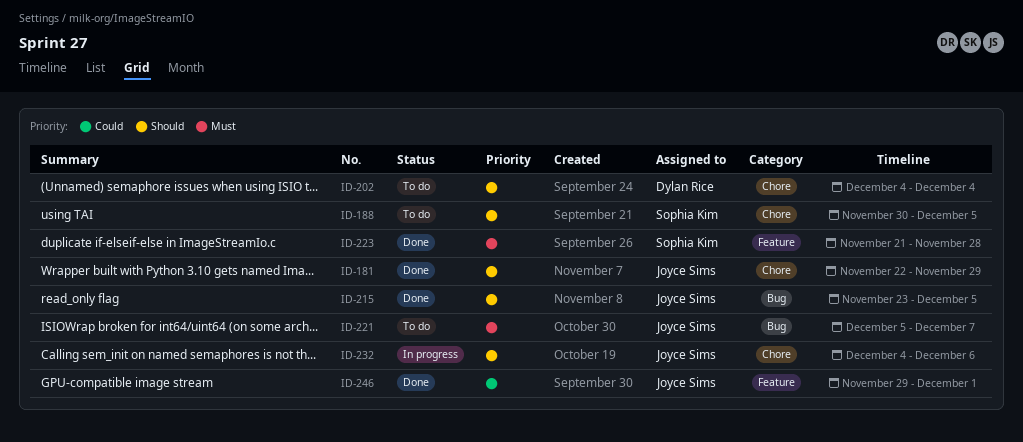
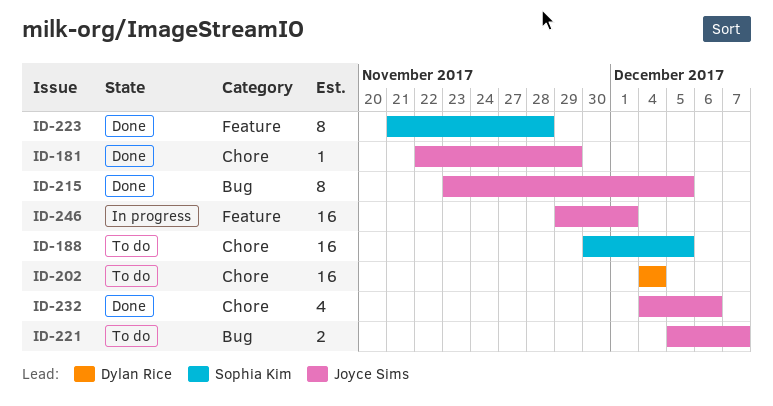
ID-232, status: In progress -> Done
ID-246, status: Done -> In progress

